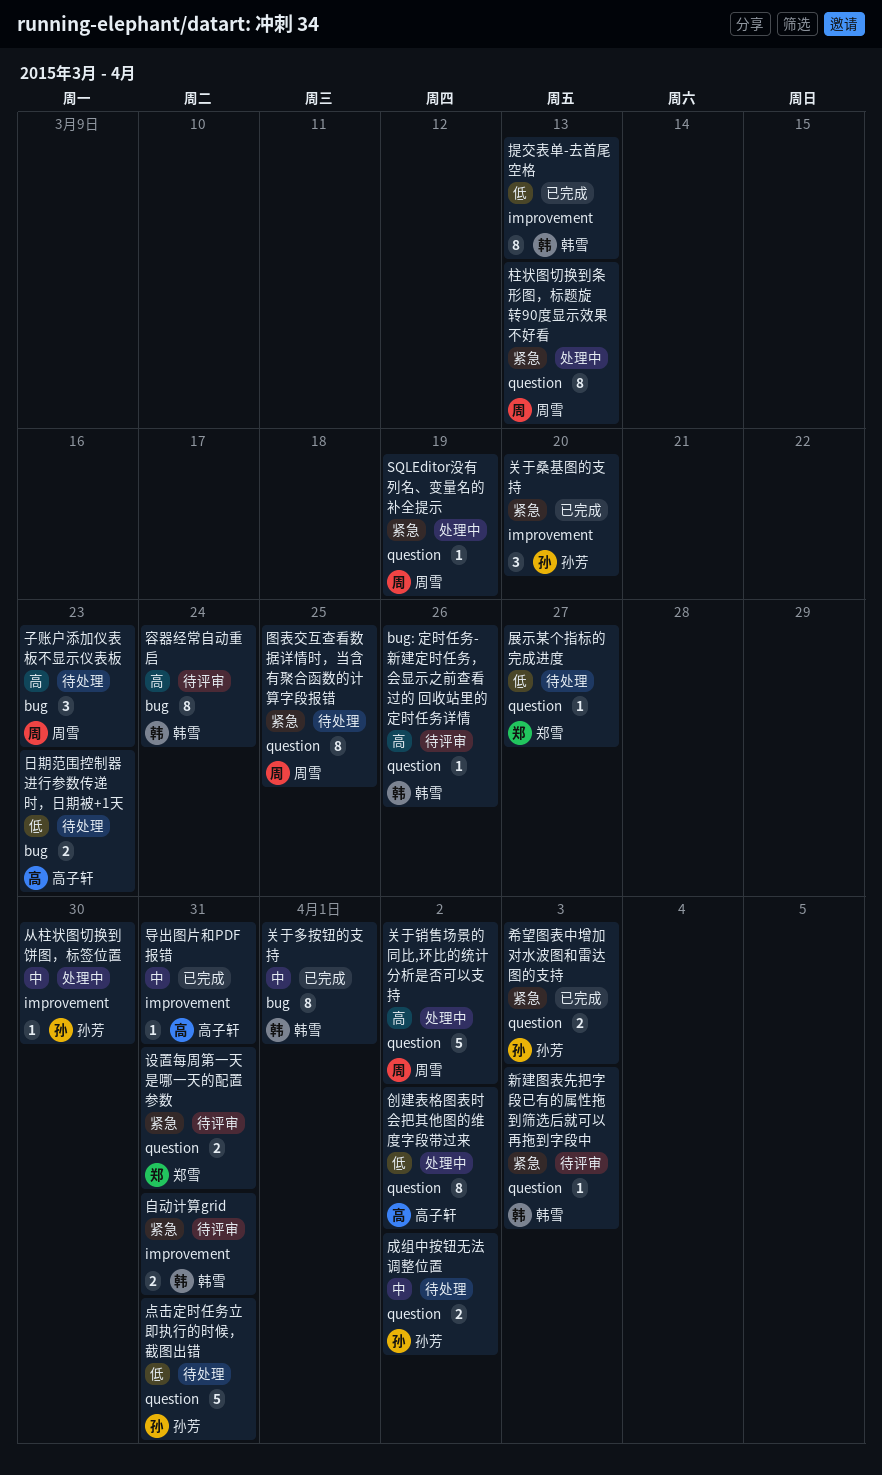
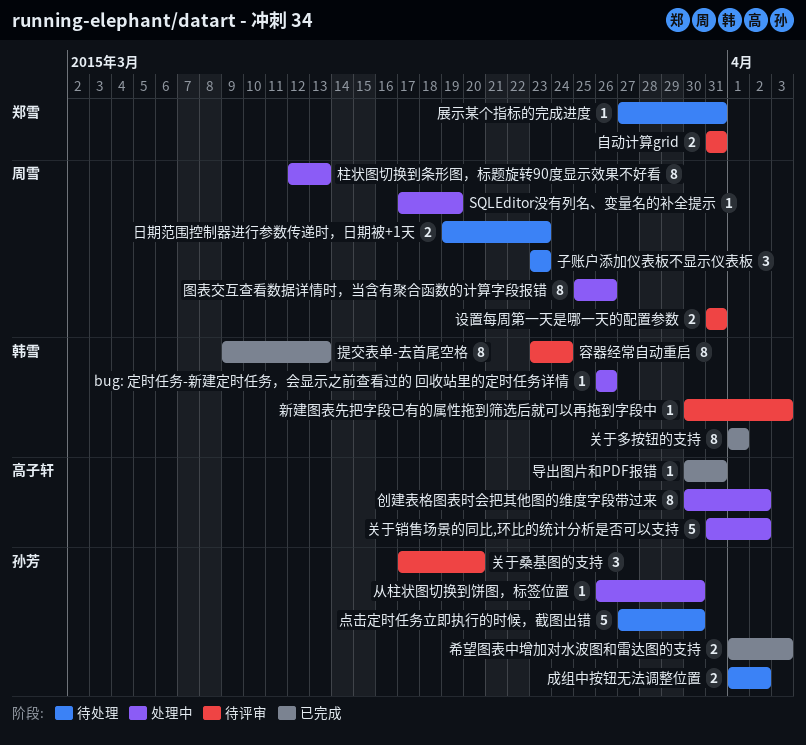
bug: 定时任务-新建定时任务，会显示之前查看过的 回收站里的定时任务详情, status: 待评审 -> 处理中
关于桑基图的支持, status: 已完成 -> 待评审
关于销售场景的同比,环比的统计分析是否可以支持, owner: 周雪 -> 高子轩
图表交互查看数据详情时，当含有聚合函数的计算字段报错, status: 待处理 -> 处理中
图表交互查看数据详情时，当含有聚合函数的计算字段报错, due: Mar 25 -> Mar 26
展示某个指标的完成进度, due: Mar 27 -> Mar 31
日期范围控制器进行参数传递时，日期被+1天, owner: 高子轩 -> 周雪
点击定时任务立即执行的时候，截图出错, due: Mar 31 -> Mar 30
自动计算grid, owner: 韩雪 -> 郑雪
设置每周第一天是哪一天的配置参数, owner: 郑雪 -> 周雪

